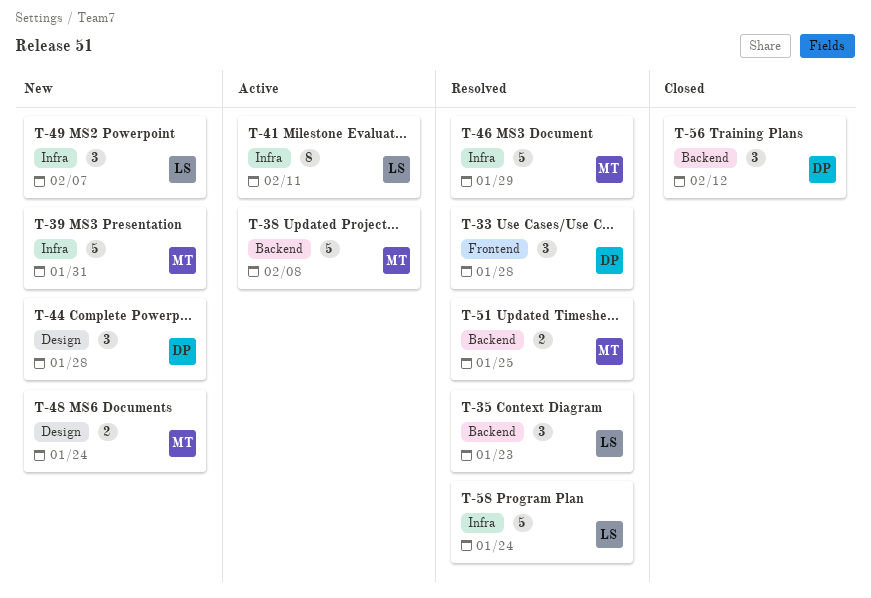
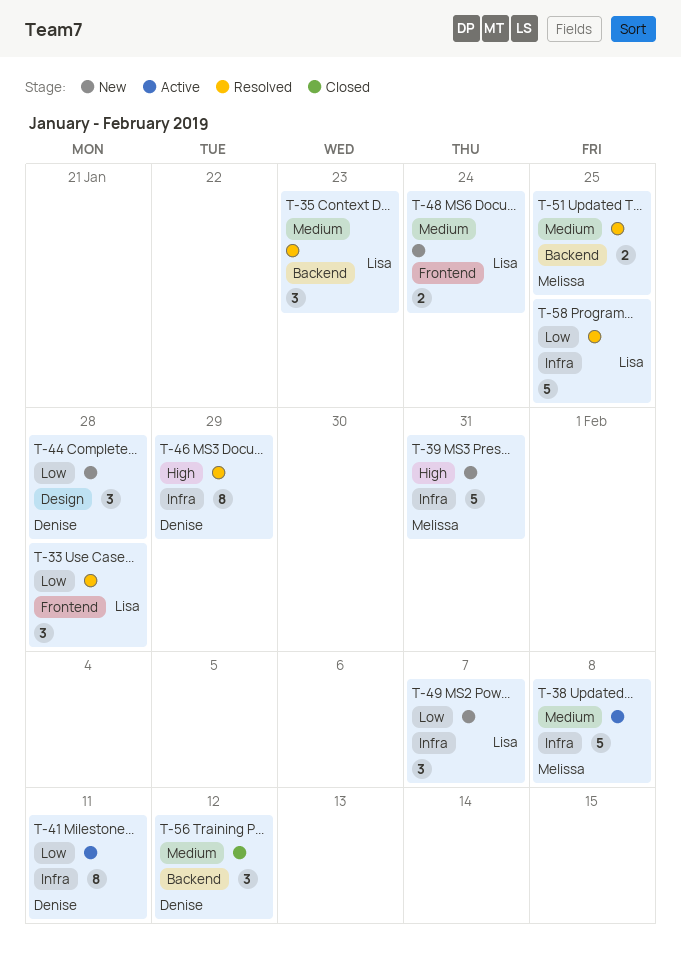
T-33, owner: Denise -> Lisa
T-38, label: Backend -> Infra
T-41, owner: Lisa -> Denise
T-46, owner: Melissa -> Denise
T-46, estimate: 5 -> 8
T-48, owner: Melissa -> Lisa
T-48, label: Design -> Frontend
T-58, due: Jan 24 -> Jan 25

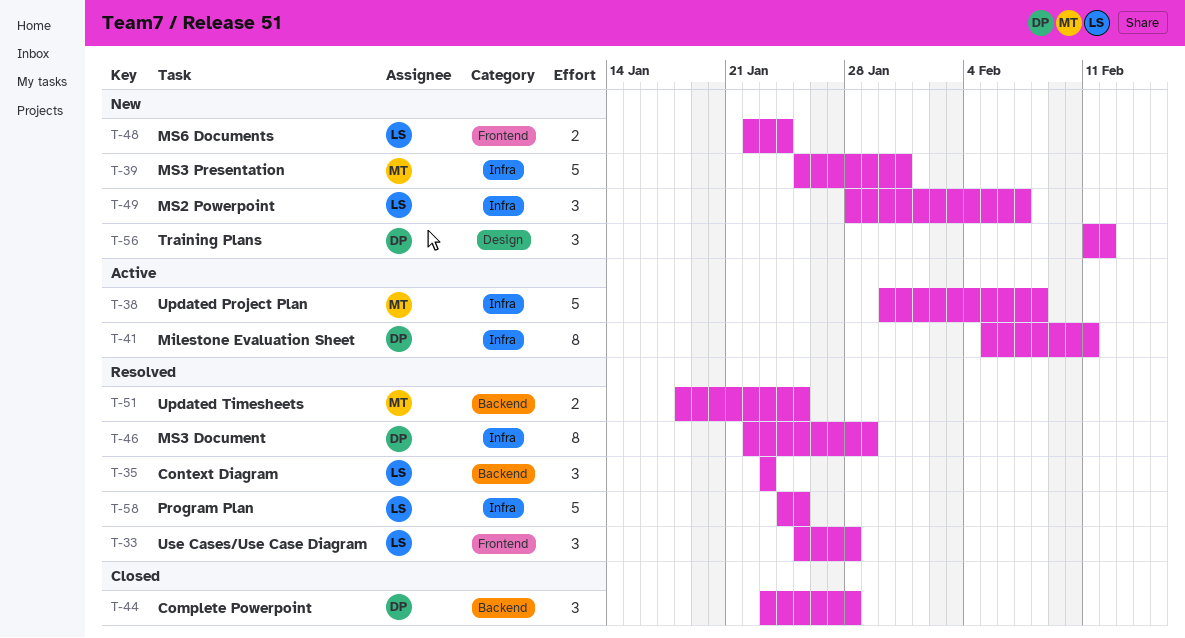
T-44, status: New -> Closed
T-44, label: Design -> Backend
T-56, status: Closed -> New
T-56, label: Backend -> Design

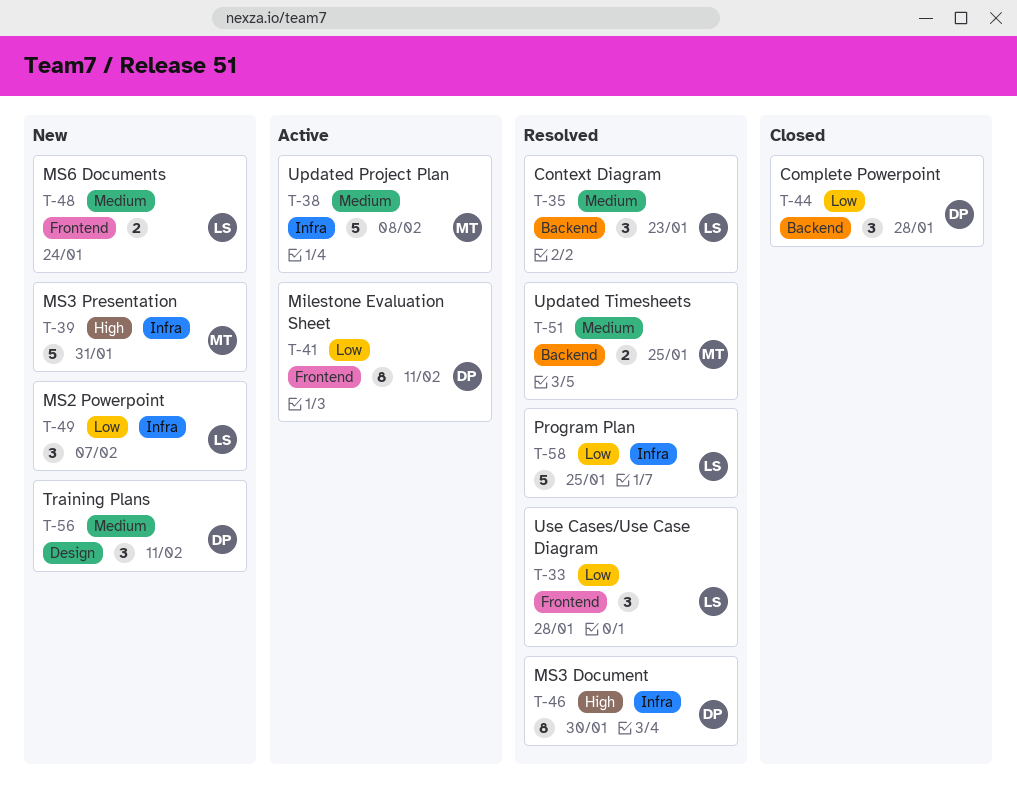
T-41, label: Infra -> Frontend
T-46, due: Jan 29 -> Jan 30
T-56, due: Feb 12 -> Feb 11

